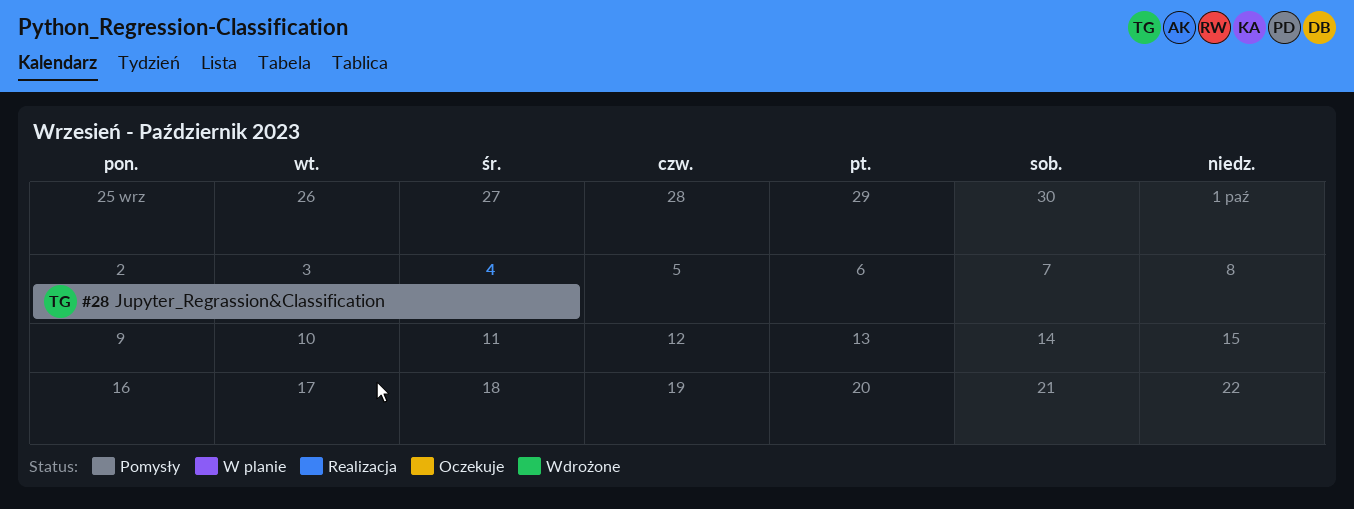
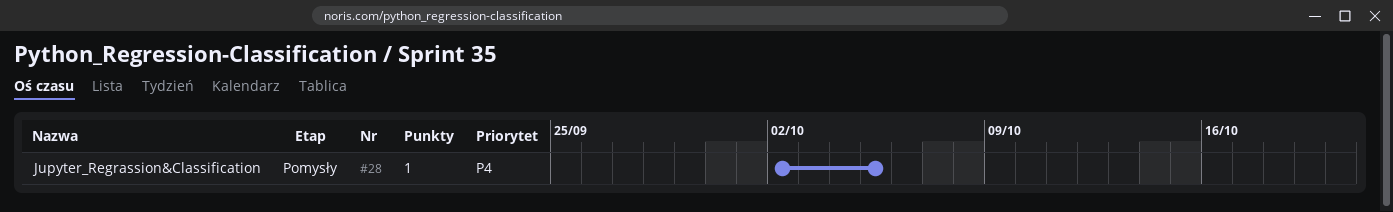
#28, due: Oct 4 -> Oct 5

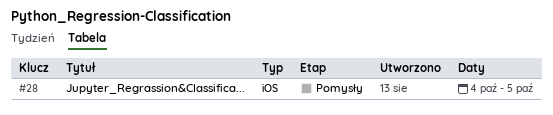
#28, start: Oct 2 -> Oct 4

